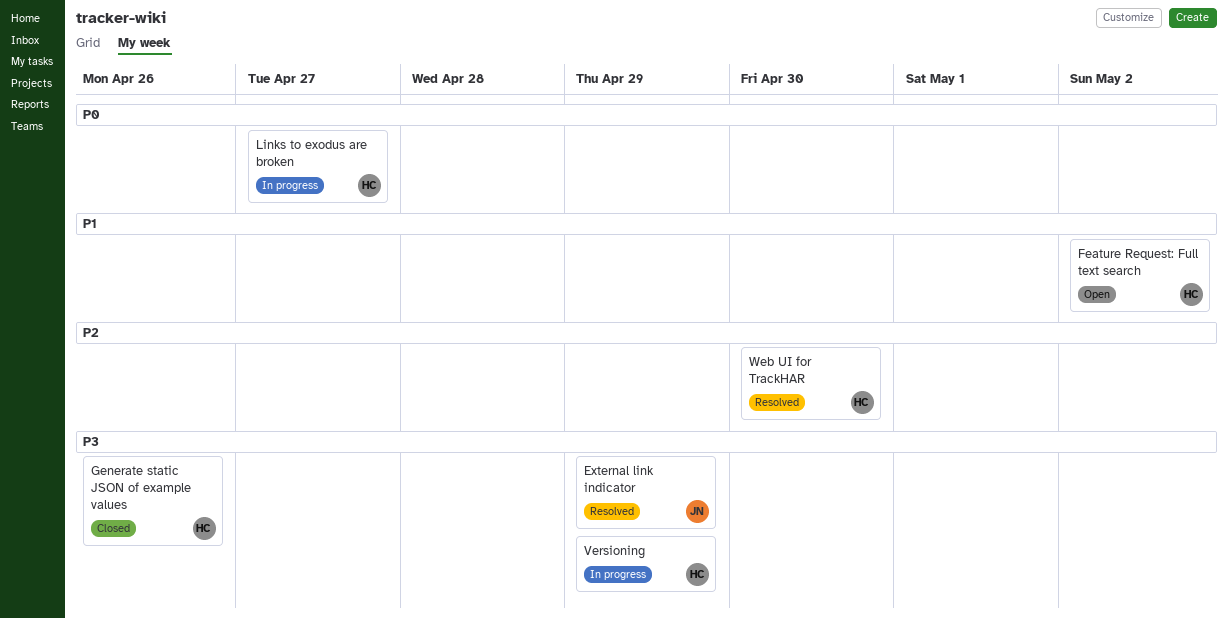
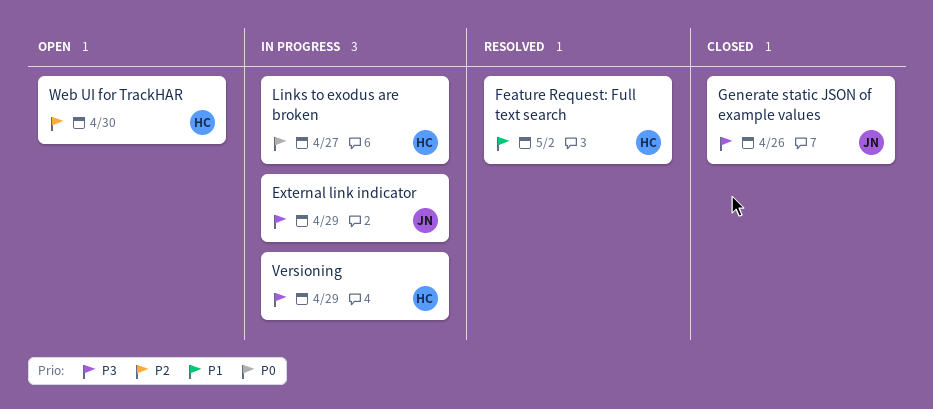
External link indicator, status: Resolved -> In progress
Feature Request: Full text search, status: Open -> Resolved
Generate static JSON of example values, owner: HC -> JN
Web UI for TrackHAR, status: Resolved -> Open

